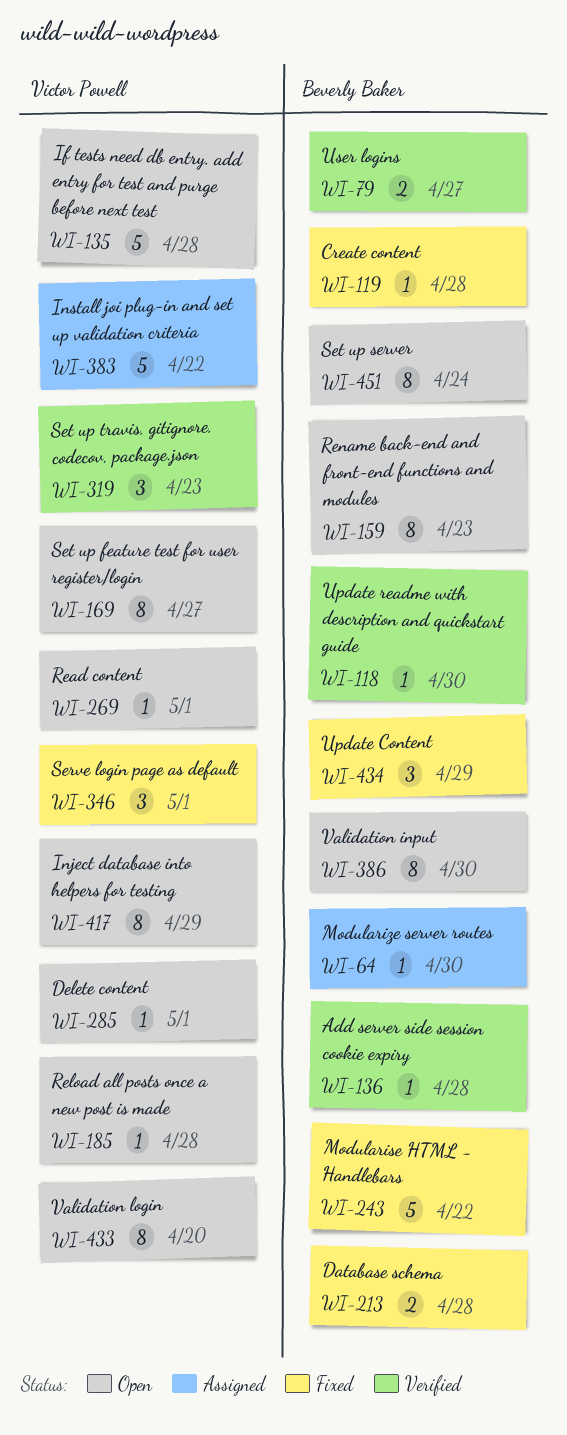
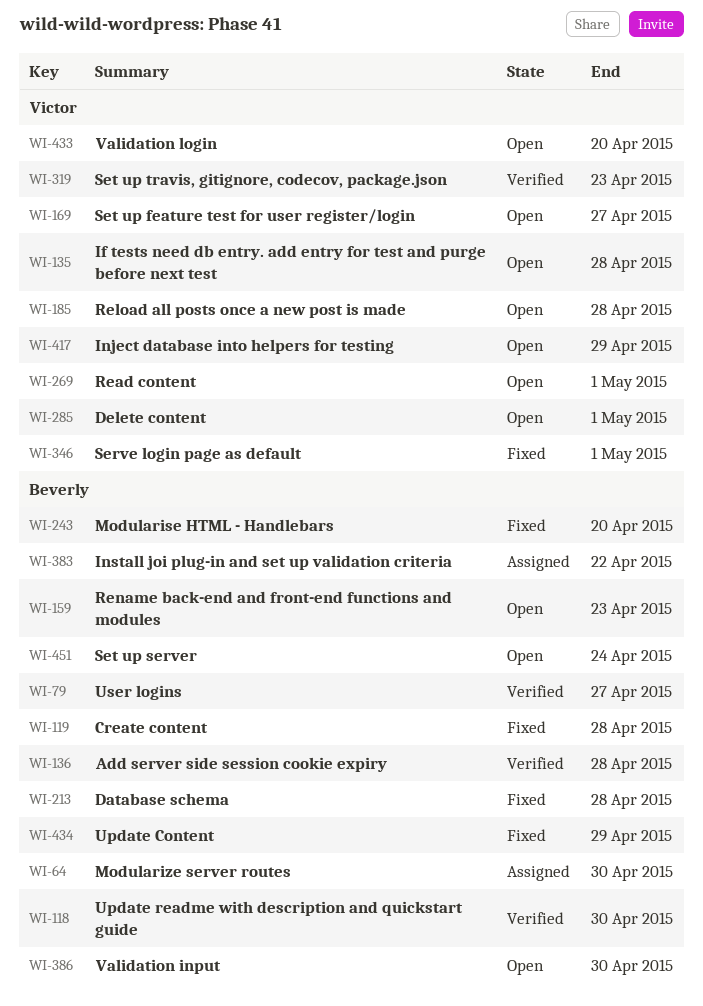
WI-243, due: Apr 22 -> Apr 20
WI-383, owner: Victor Powell -> Beverly Baker

